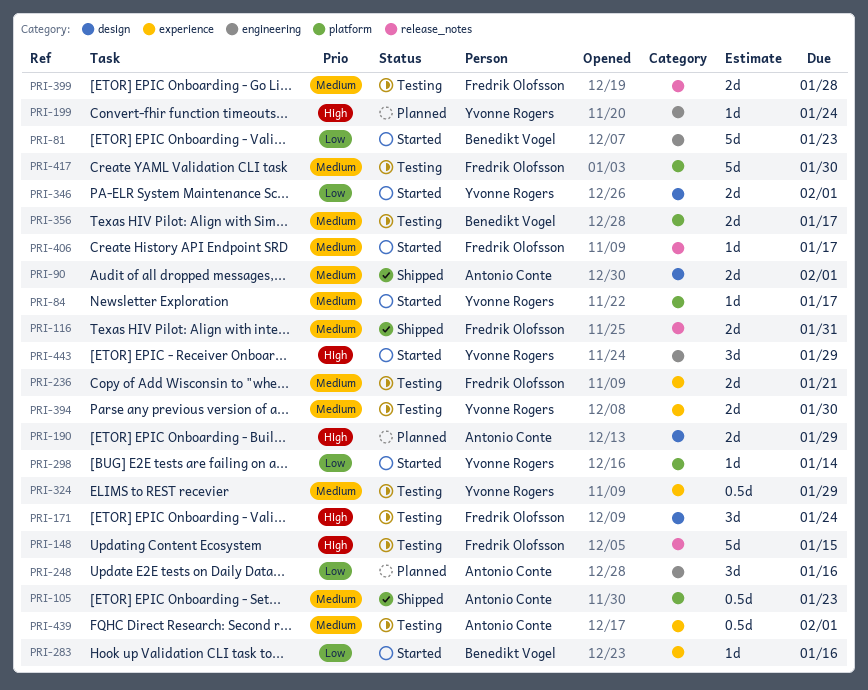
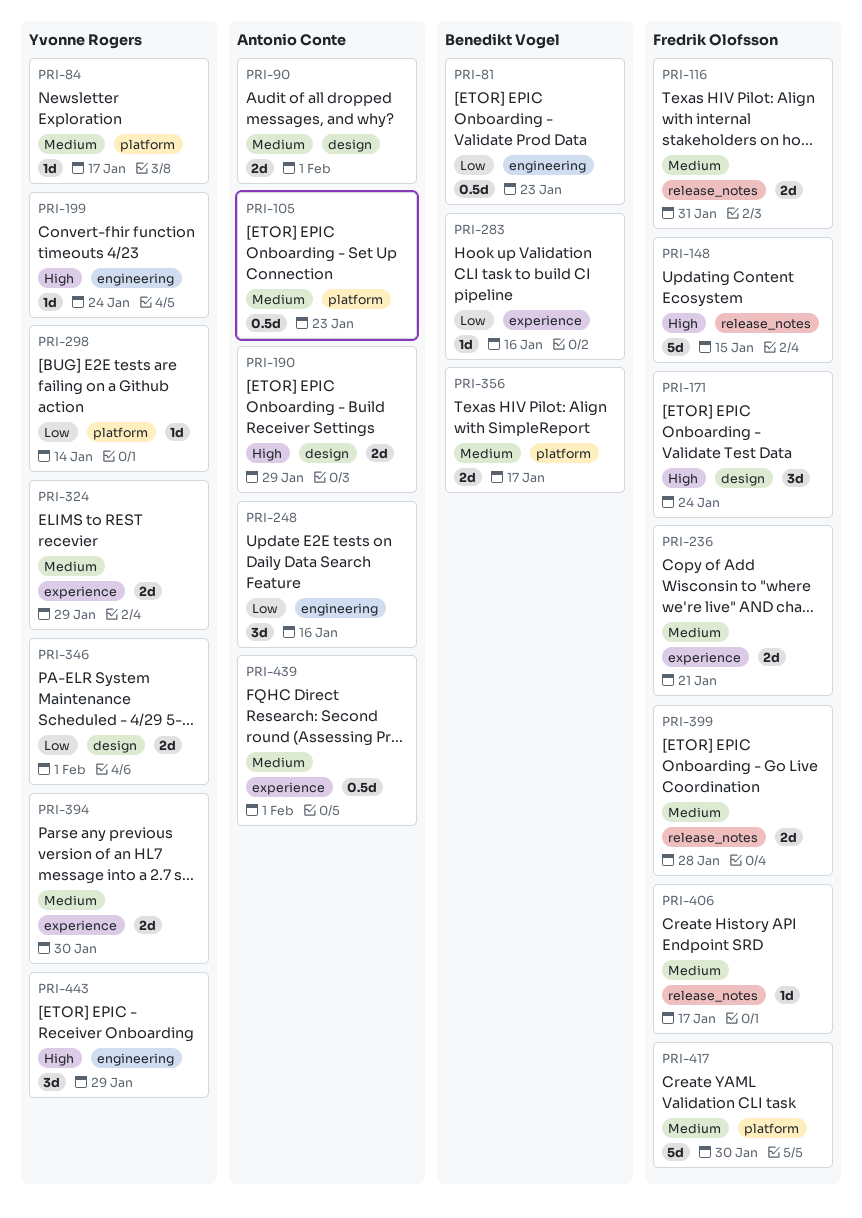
PRI-81, estimate: 5d -> 0.5d
PRI-324, estimate: 0.5d -> 2d

